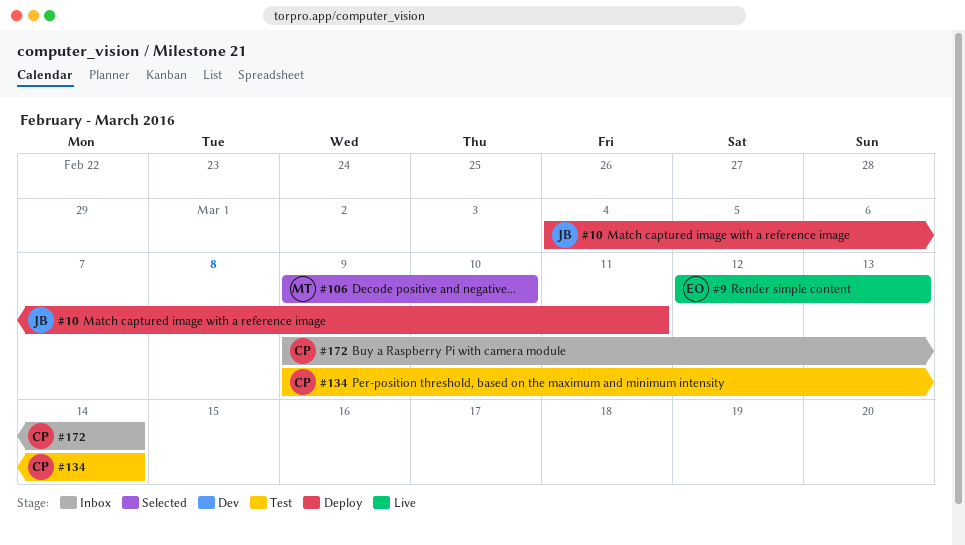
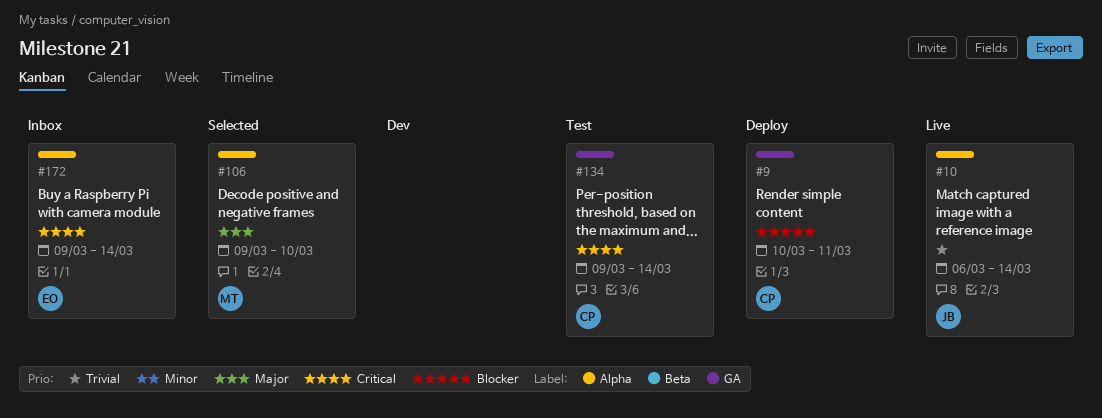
#9, status: Live -> Deploy
#9, owner: EO -> CP
#9, start: Mar 12 -> Mar 10
#9, due: Mar 13 -> Mar 11
#10, status: Deploy -> Live
#10, start: Mar 4 -> Mar 6
#10, due: Mar 11 -> Mar 14
#172, owner: CP -> EO

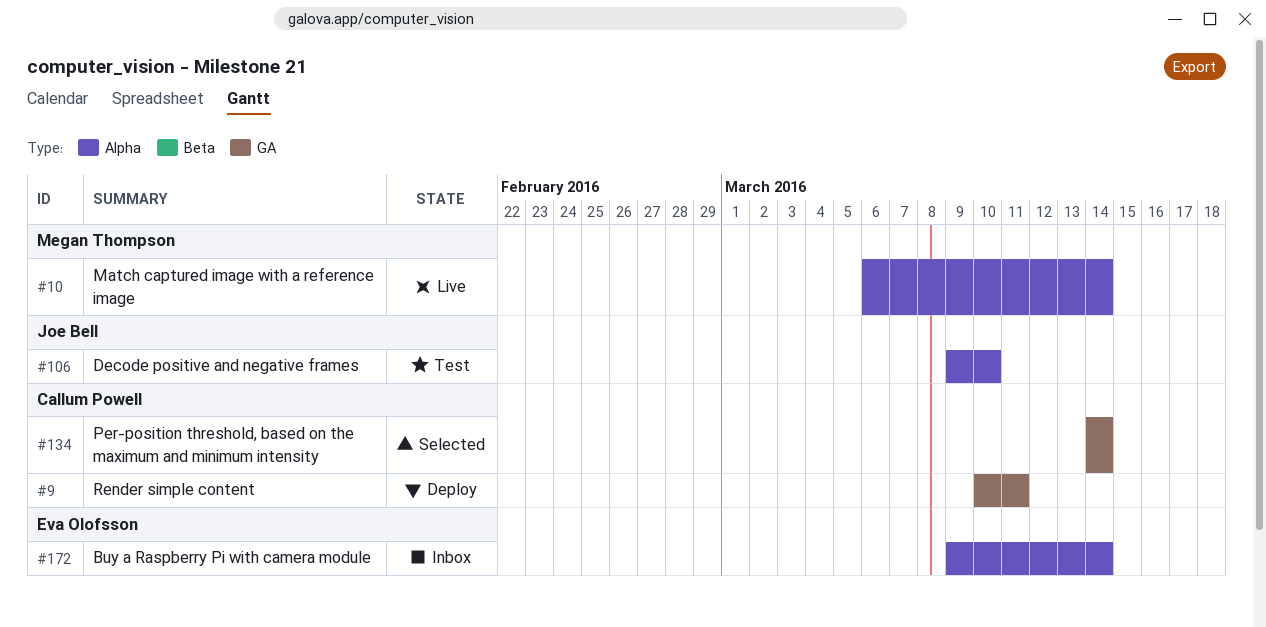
#10, owner: Joe Bell -> Megan Thompson
#106, status: Selected -> Test
#106, owner: Megan Thompson -> Joe Bell
#134, status: Test -> Selected
#134, start: Mar 9 -> Mar 14

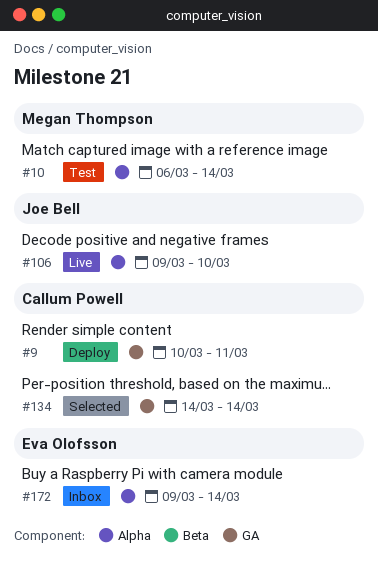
#10, status: Live -> Test
#106, status: Test -> Live

